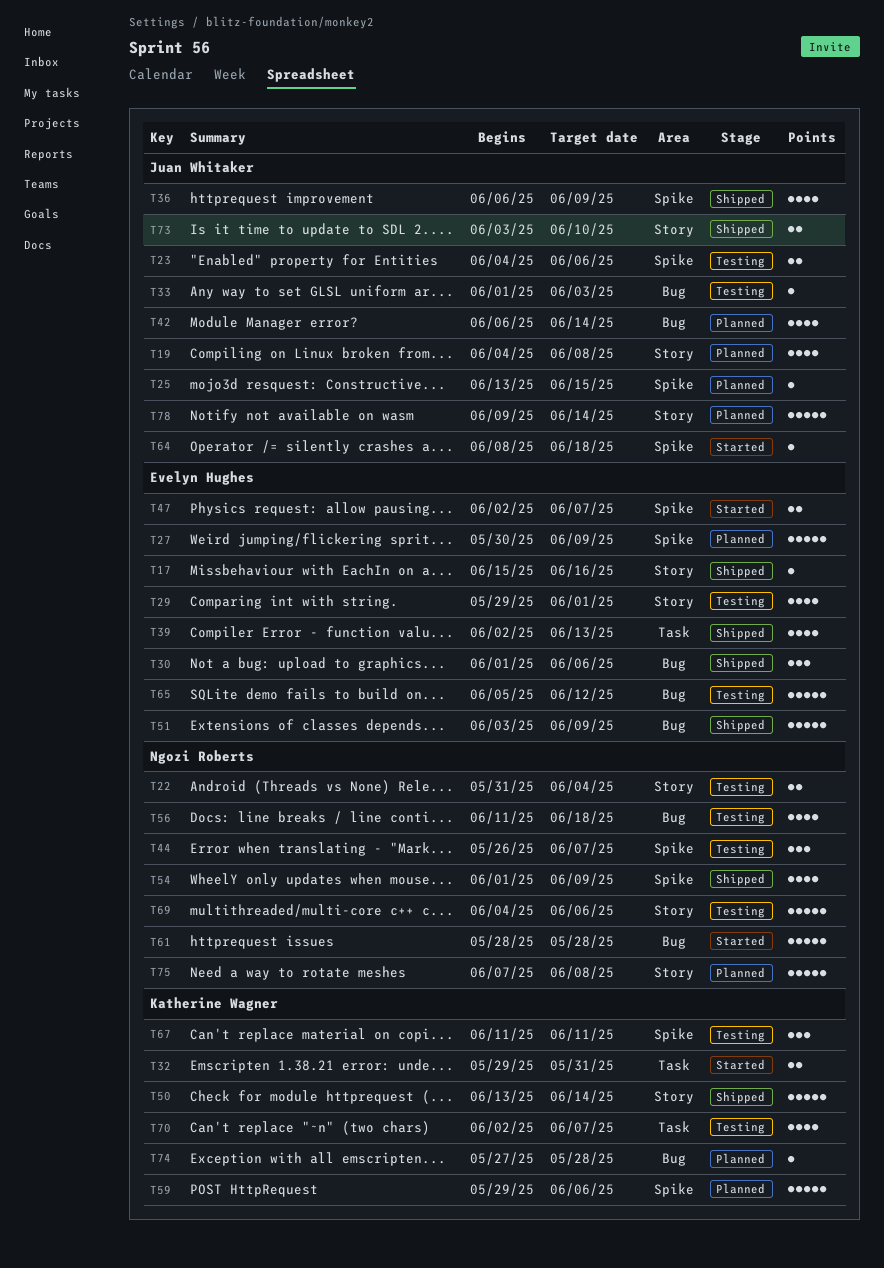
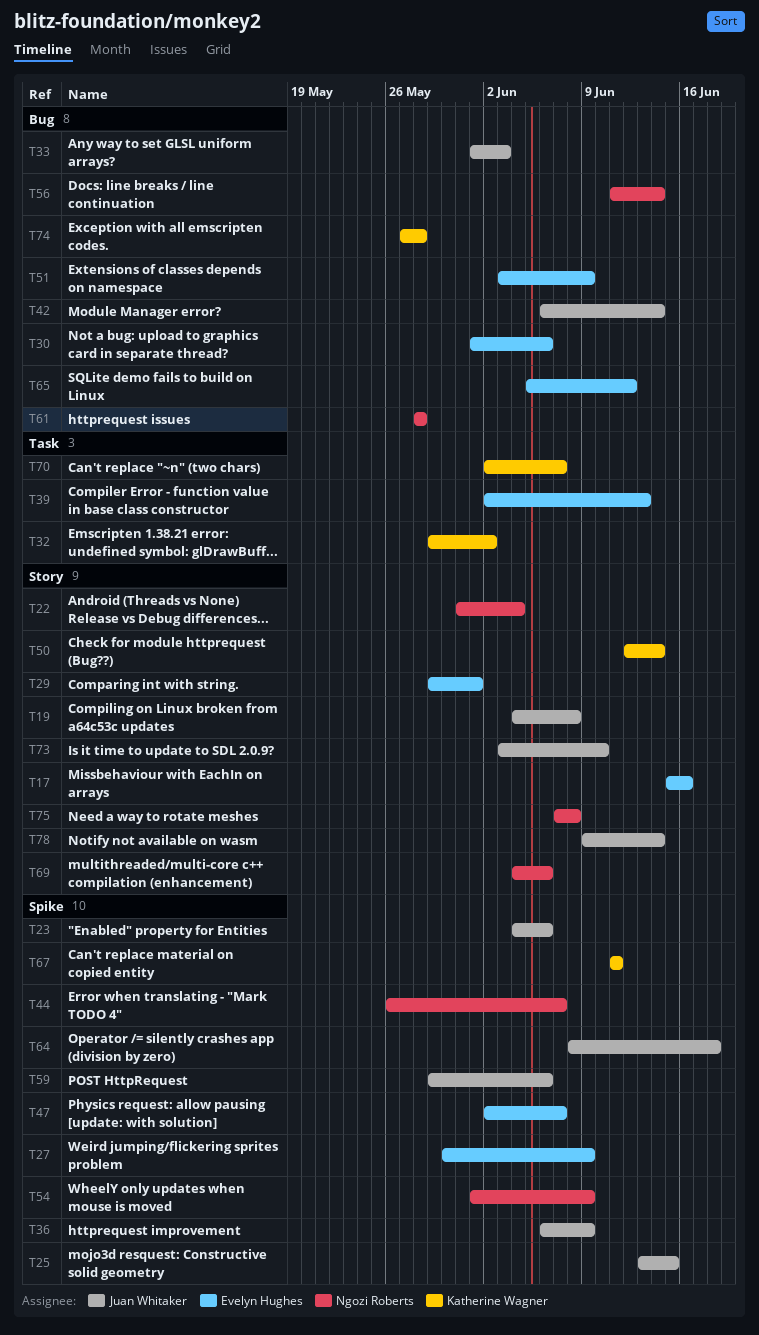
T32, due: May 31 -> Jun 2
T50, start: Jun 13 -> Jun 12
T56, due: Jun 18 -> Jun 14
T59, owner: Katherine Wagner -> Juan Whitaker

